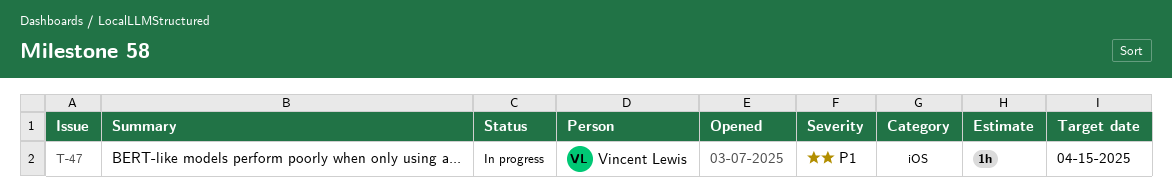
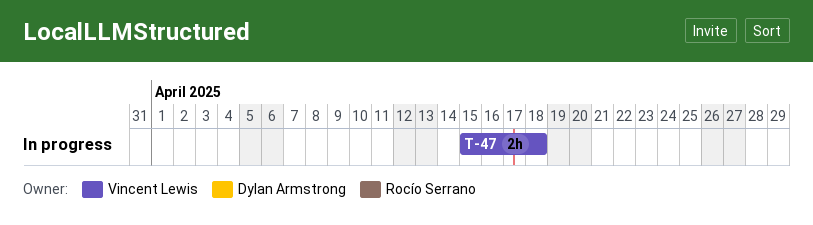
T-47, estimate: 1h -> 2h
T-47, due: Apr 15 -> Apr 18

